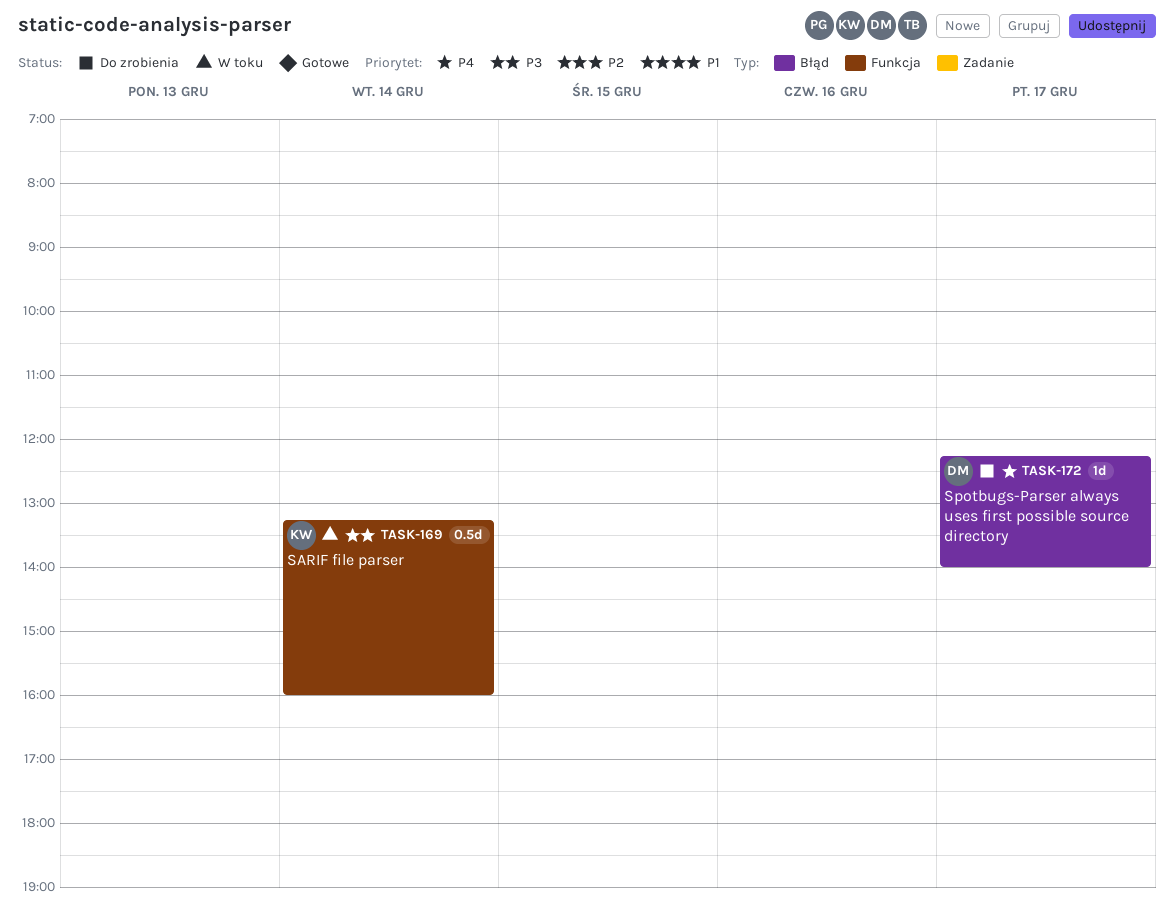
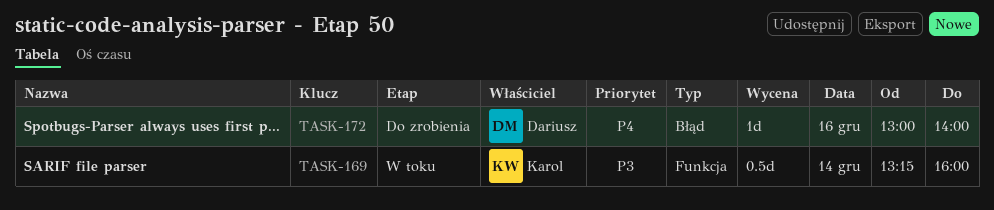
TASK-172, day: Dec 17 -> Dec 16
TASK-172, begins: 12:15 -> 13:00

